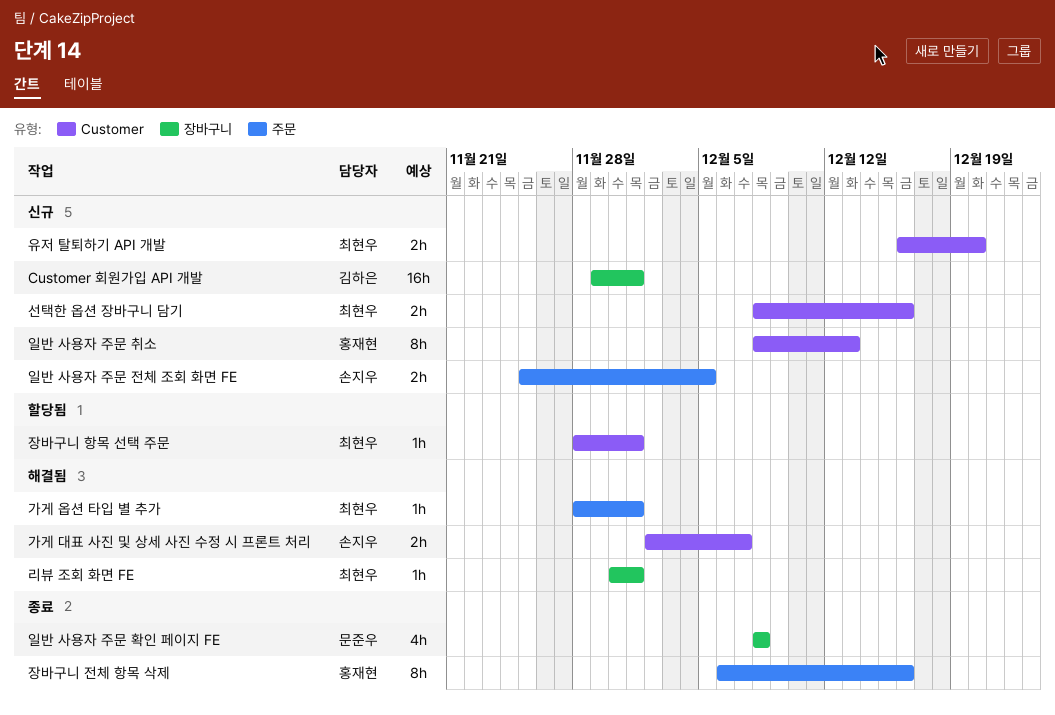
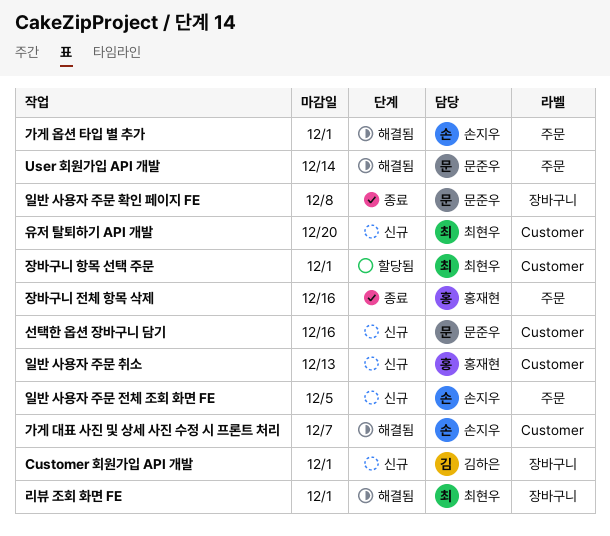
User 회원가입 API 개발: none -> present
가게 옵션 타입 별 추가, owner: 최현우 -> 손지우
선택한 옵션 장바구니 담기, owner: 최현우 -> 문준우

